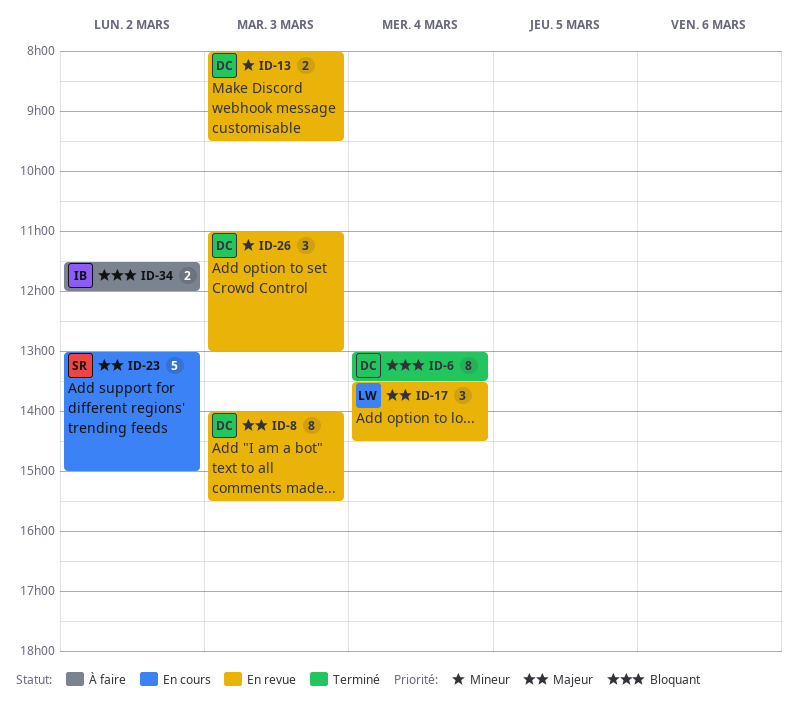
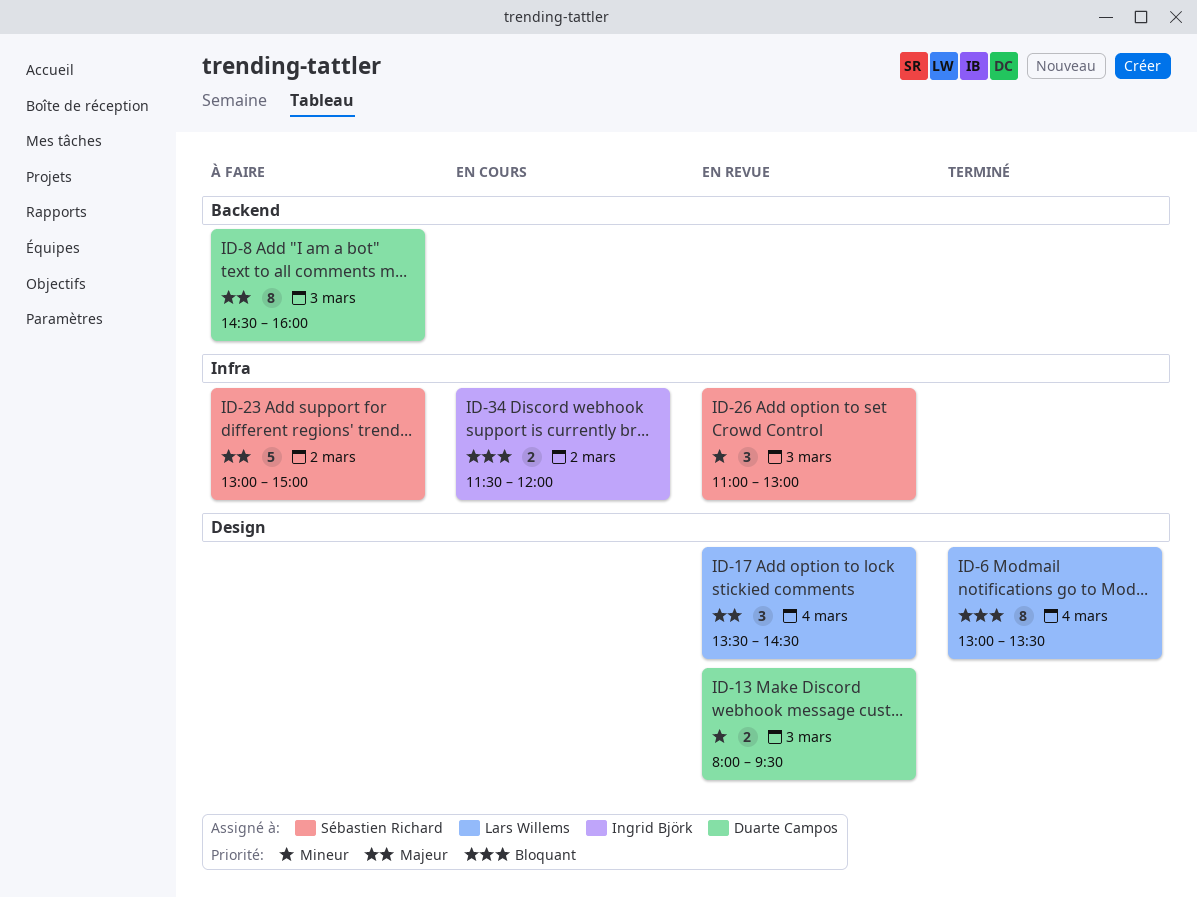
ID-6, owner: Duarte Campos -> Lars Willems
ID-8, status: En revue -> À faire
ID-8, begins: 14:00 -> 14:30
ID-8, ends: 15:30 -> 16:00
ID-23, status: En cours -> À faire
ID-26, owner: Duarte Campos -> Sébastien Richard
ID-34, status: À faire -> En cours

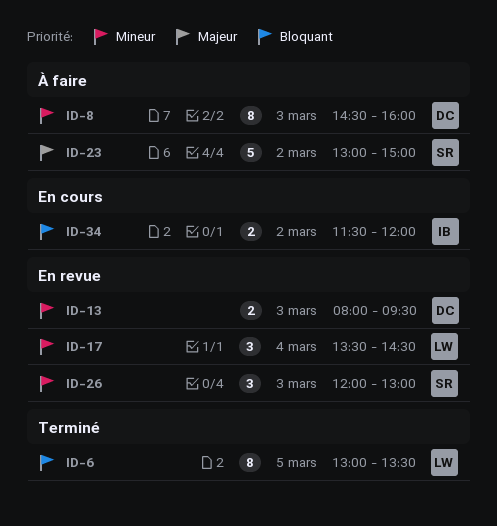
ID-6, day: Mar 4 -> Mar 5
ID-8, priority: Majeur -> Mineur
ID-17, priority: Majeur -> Mineur
ID-26, begins: 11:00 -> 12:00

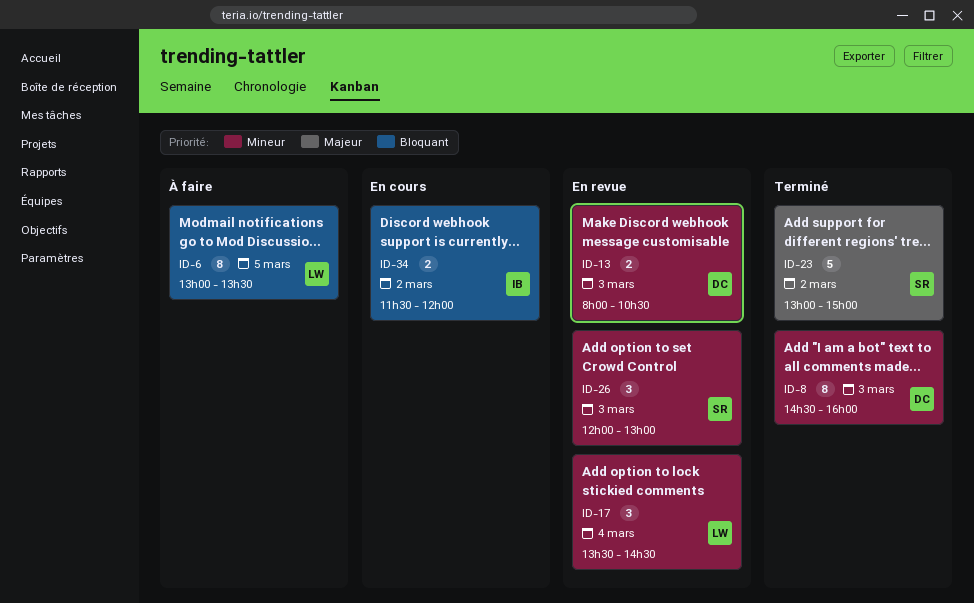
ID-6, status: Terminé -> À faire
ID-8, status: À faire -> Terminé
ID-13, ends: 09:30 -> 10:30
ID-23, status: À faire -> Terminé

